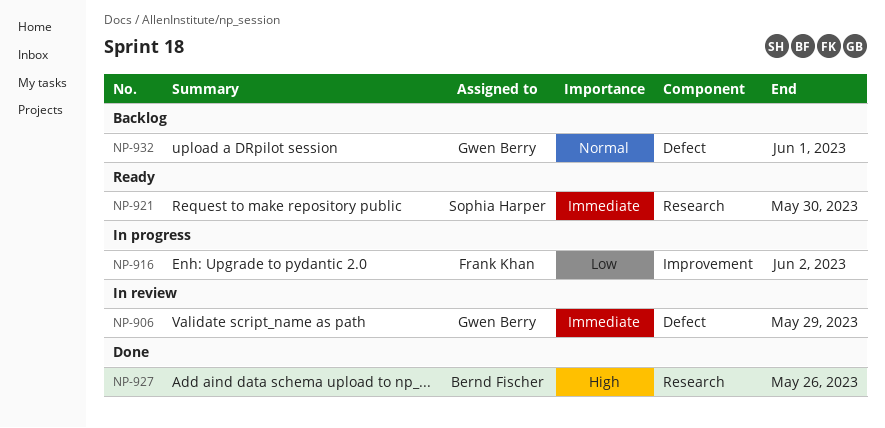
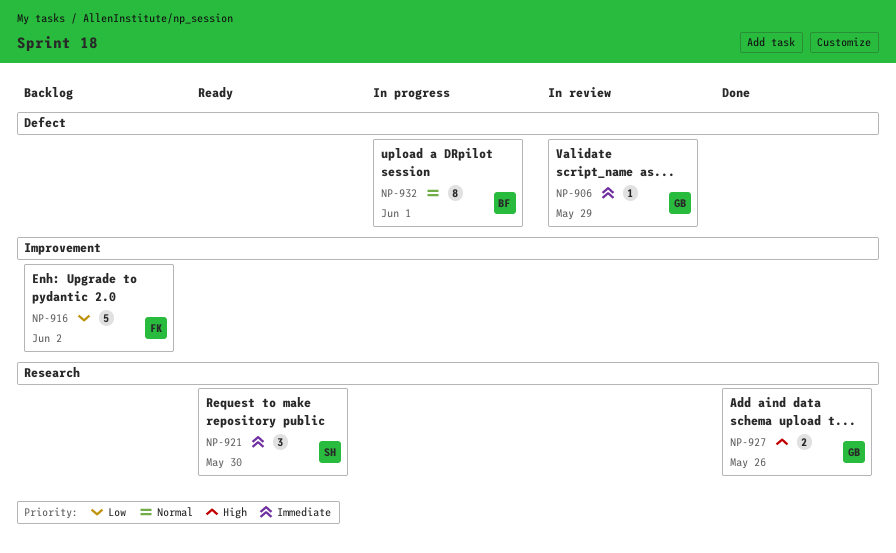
NP-916, status: In progress -> Backlog
NP-927, owner: Bernd Fischer -> Gwen Berry
NP-932, status: Backlog -> In progress
NP-932, owner: Gwen Berry -> Bernd Fischer

